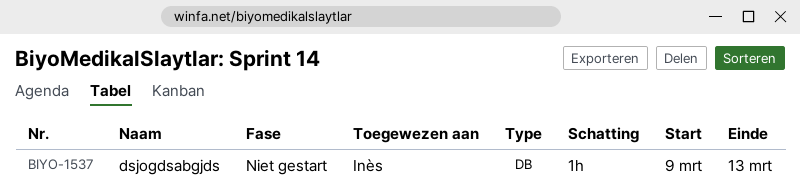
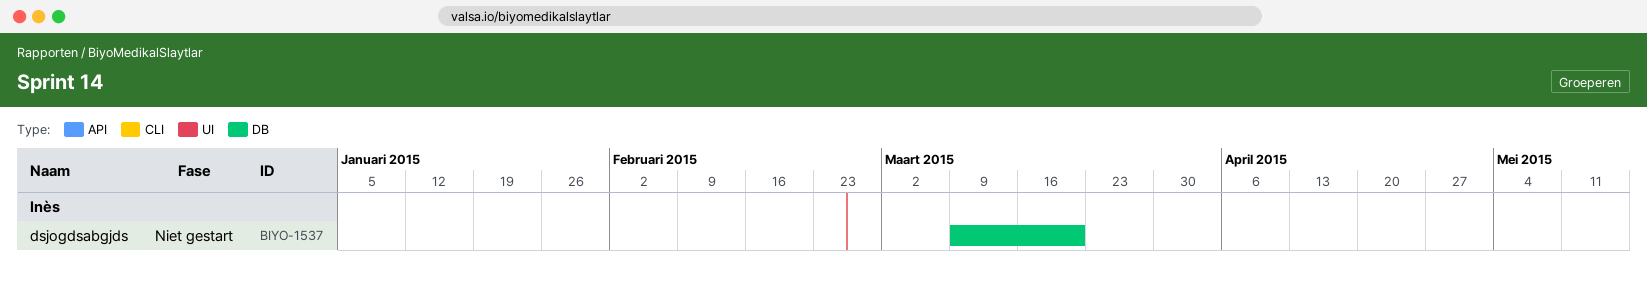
BIYO-1537, due: Mar 13 -> Mar 20

